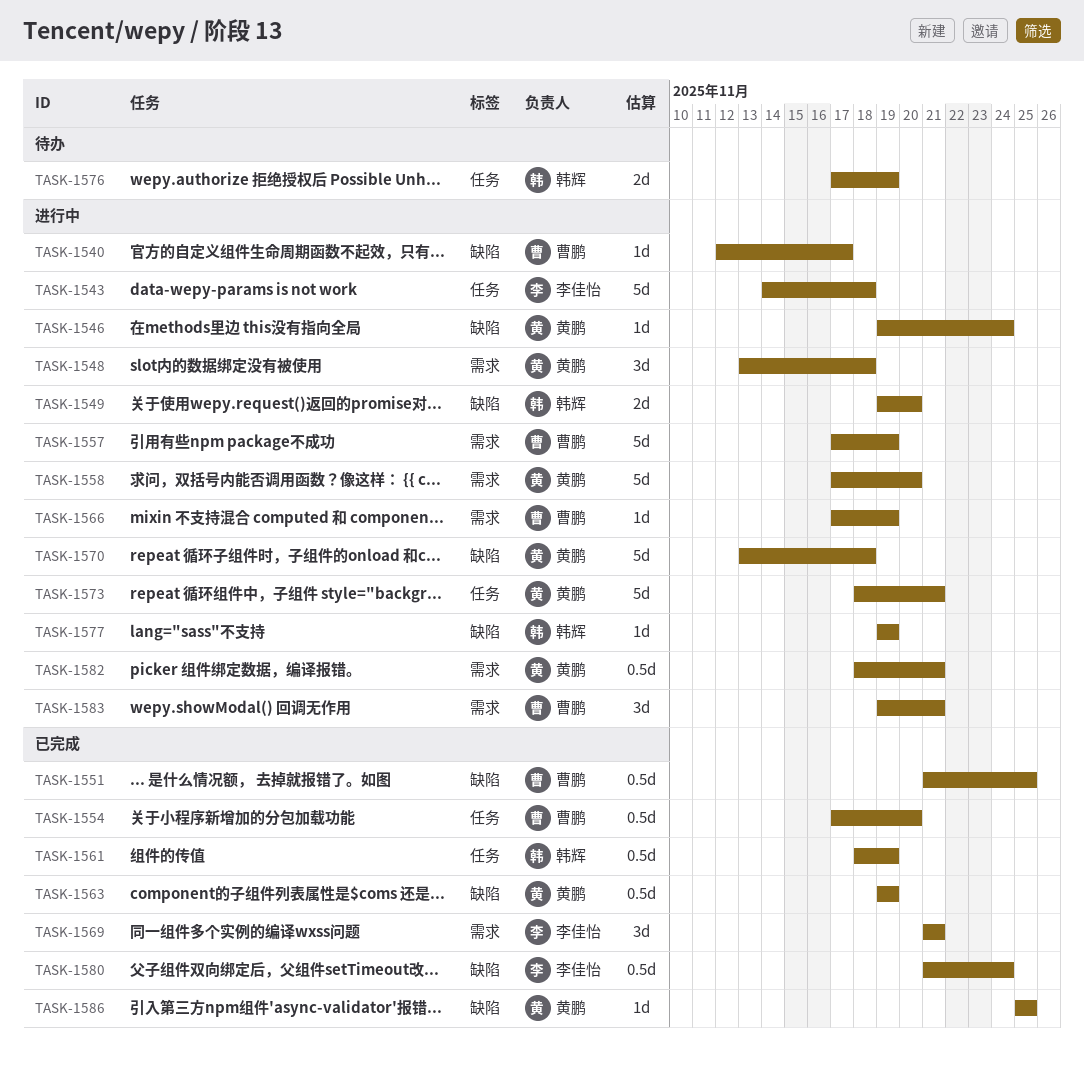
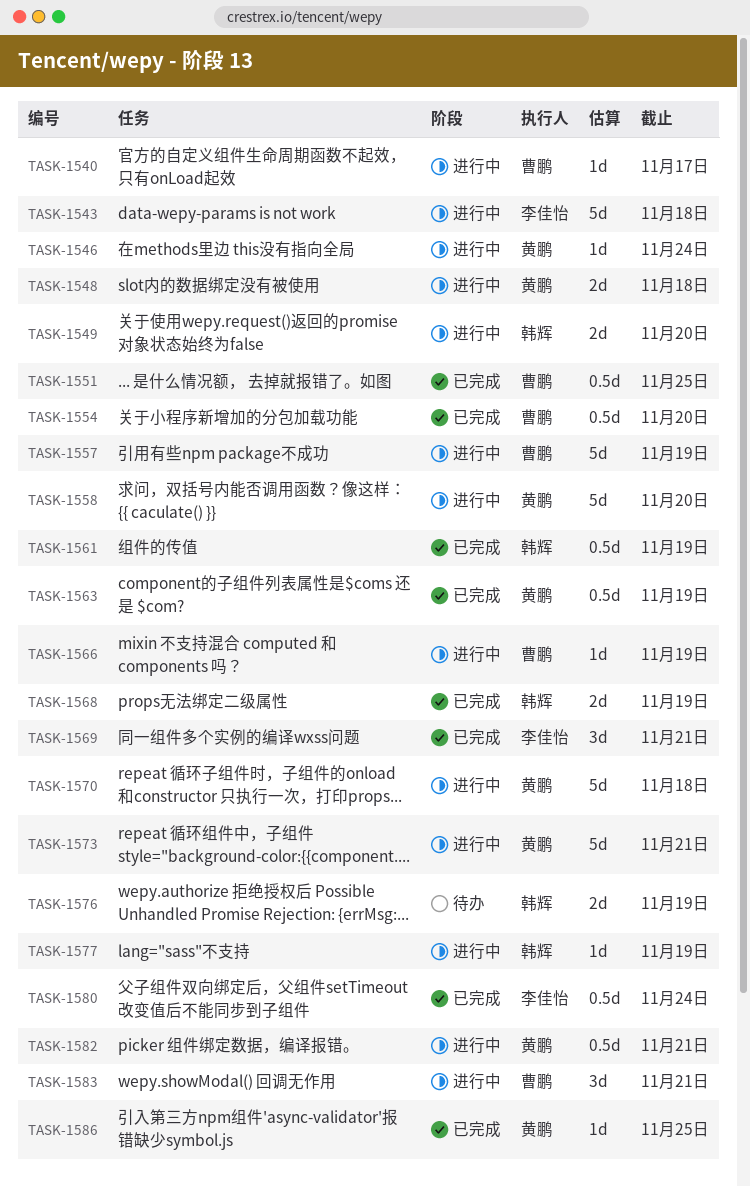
TASK-1548, estimate: 3d -> 2d
TASK-1568: none -> present

